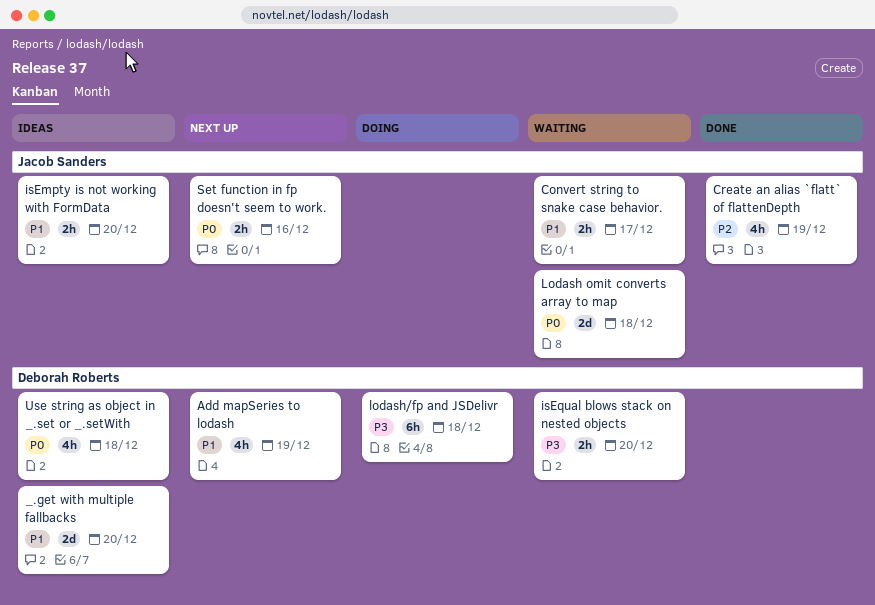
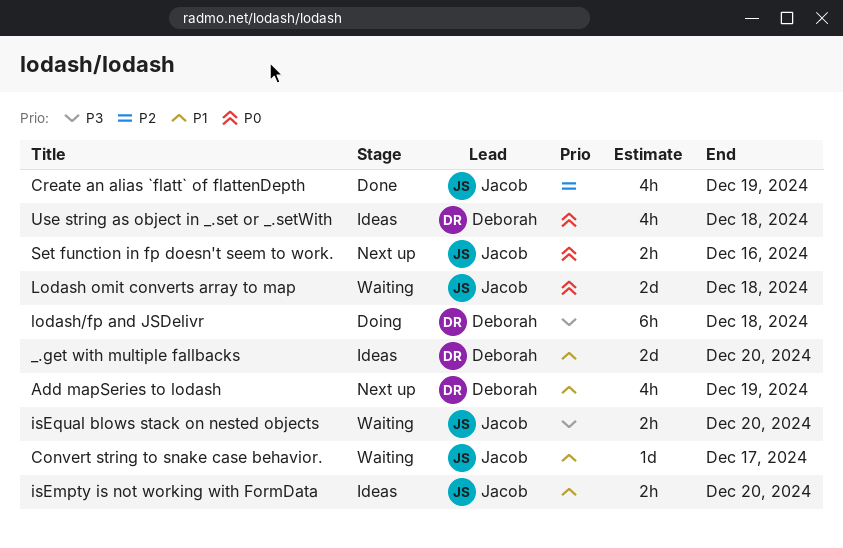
Convert string to snake case behavior., estimate: 2h -> 1d
isEqual blows stack on nested objects, owner: Deborah Roberts -> Jacob Sanders

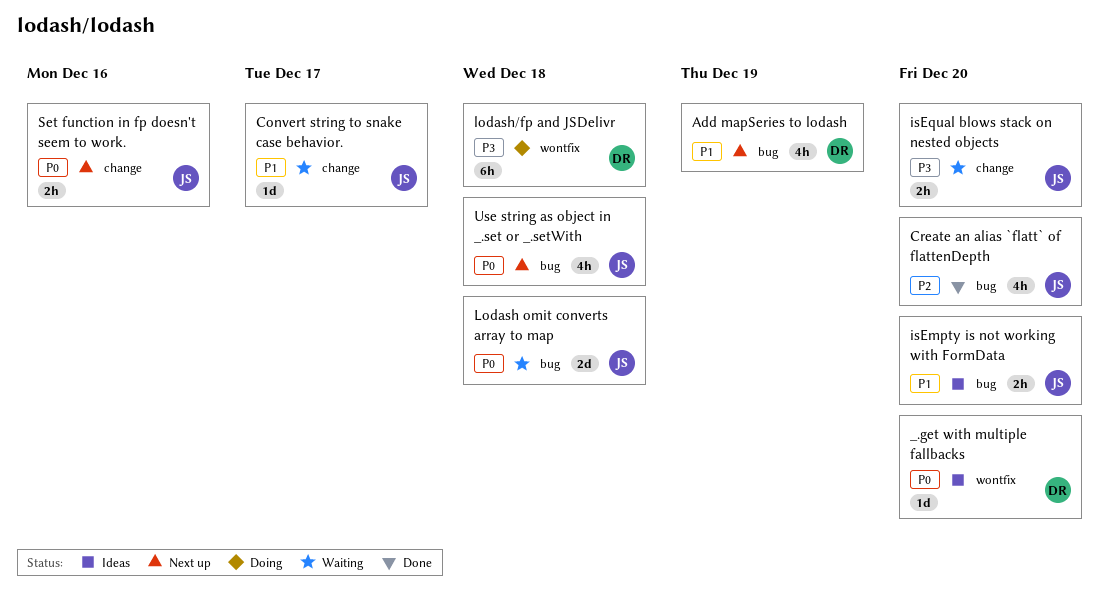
_.get with multiple fallbacks, priority: P1 -> P0
_.get with multiple fallbacks, estimate: 2d -> 1d
Create an alias `flatt` of flattenDepth, due: Dec 19 -> Dec 20
Use string as object in _.set or _.setWith, status: Ideas -> Next up
Use string as object in _.set or _.setWith, owner: Deborah -> Jacob

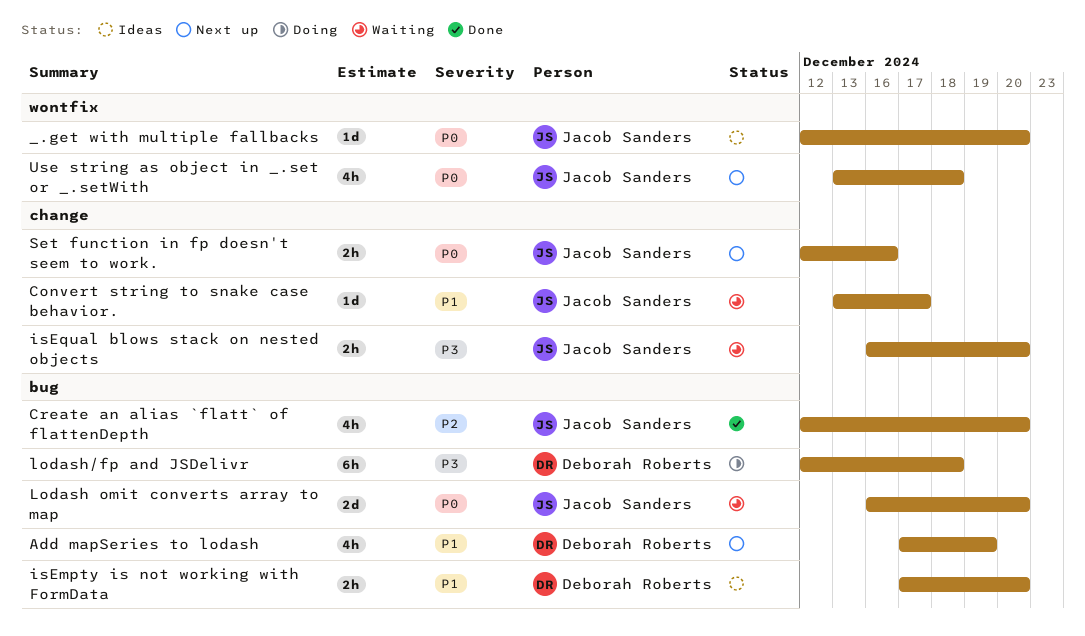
_.get with multiple fallbacks, owner: Deborah Roberts -> Jacob Sanders
isEmpty is not working with FormData, owner: Jacob Sanders -> Deborah Roberts
Lodash omit converts array to map, due: Dec 18 -> Dec 20
lodash/fp and JSDelivr, label: wontfix -> bug
Use string as object in _.set or _.setWith, label: bug -> wontfix

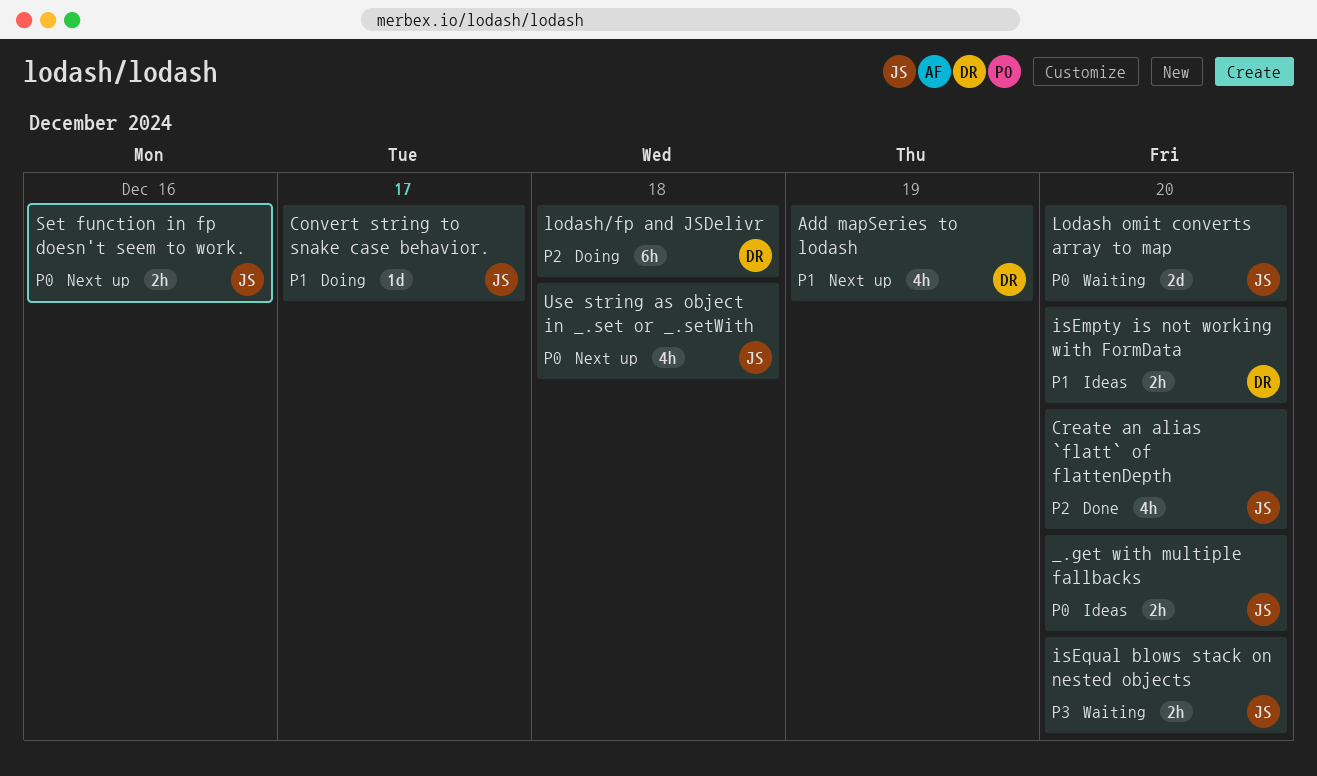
_.get with multiple fallbacks, estimate: 1d -> 2h
Convert string to snake case behavior., status: Waiting -> Doing
lodash/fp and JSDelivr, priority: P3 -> P2

